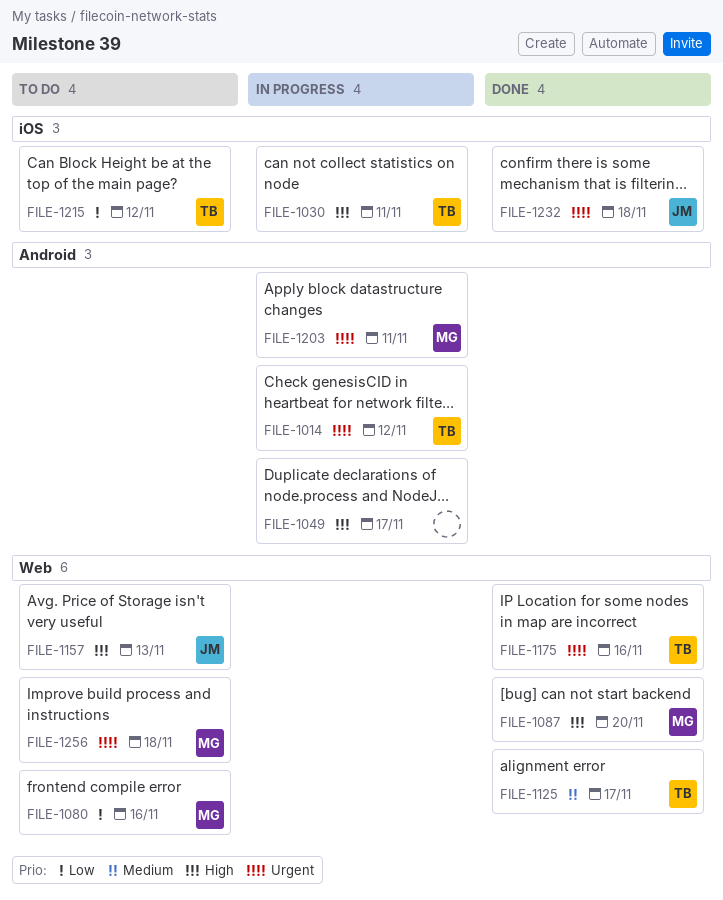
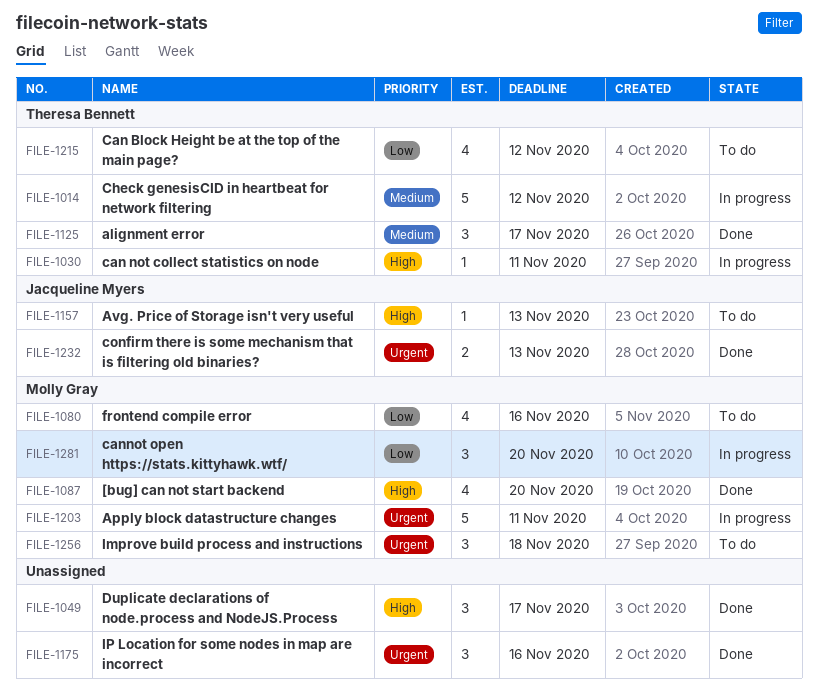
FILE-1014, priority: Urgent -> Medium
FILE-1049, status: In progress -> Done
FILE-1175, owner: Theresa Bennett -> none
FILE-1232, due: Nov 18 -> Nov 13
FILE-1281: none -> present

